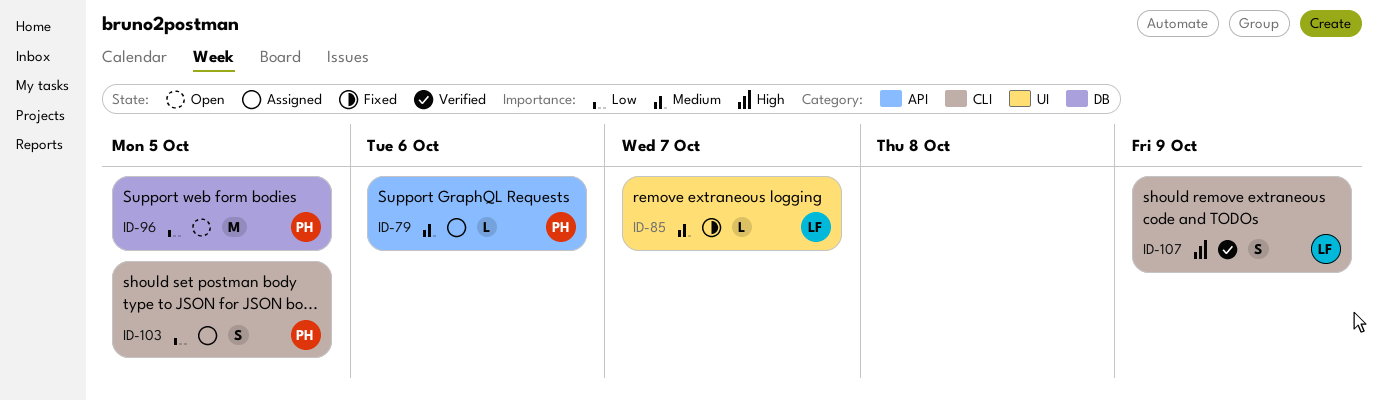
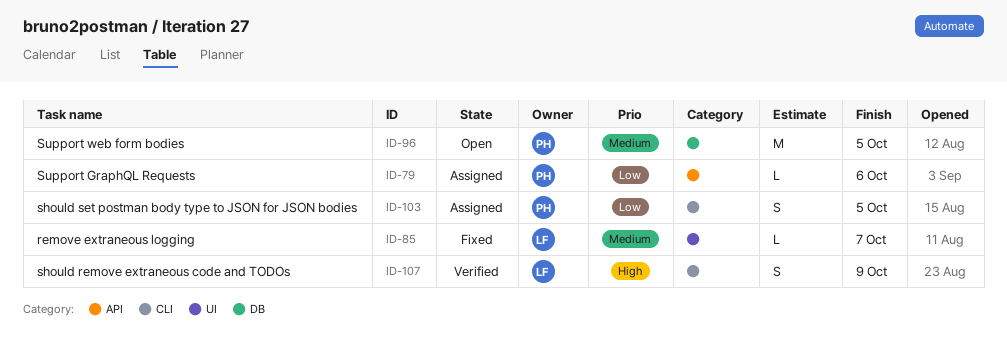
ID-79, priority: Medium -> Low
ID-96, priority: Low -> Medium

